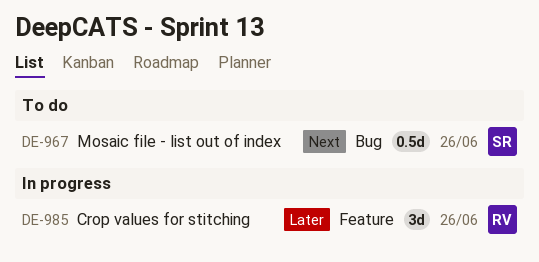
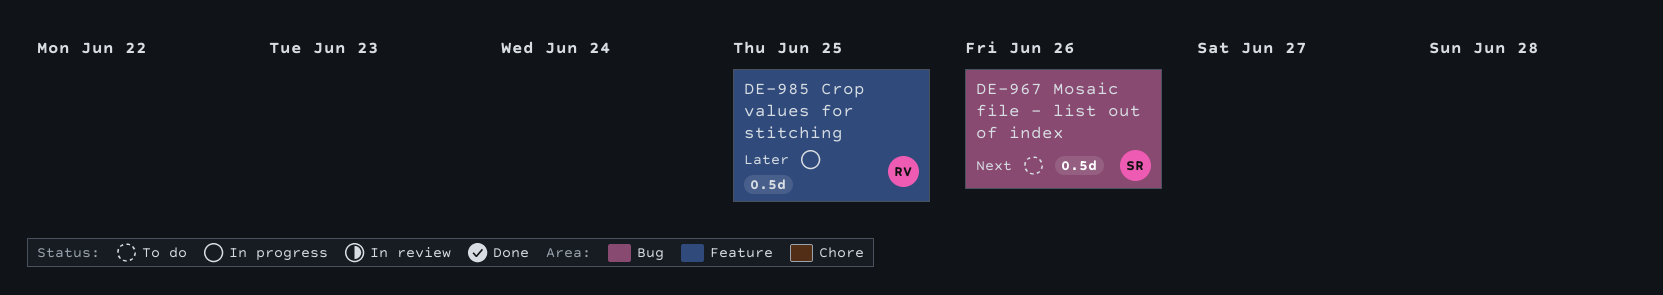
DE-985, estimate: 3d -> 0.5d
DE-985, due: Jun 26 -> Jun 25

